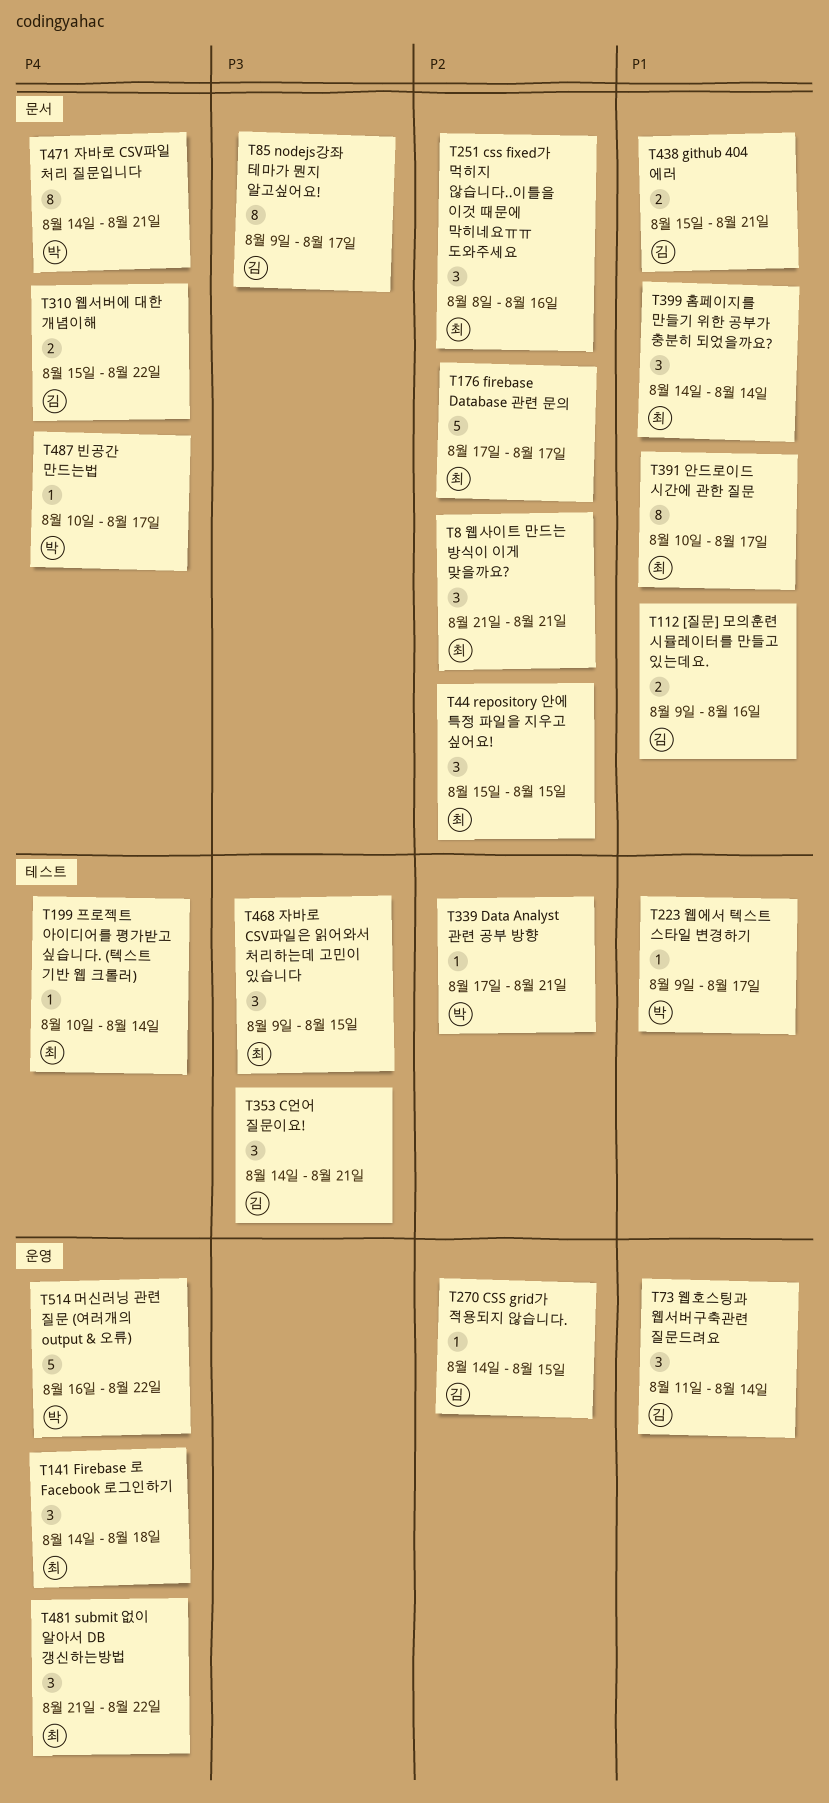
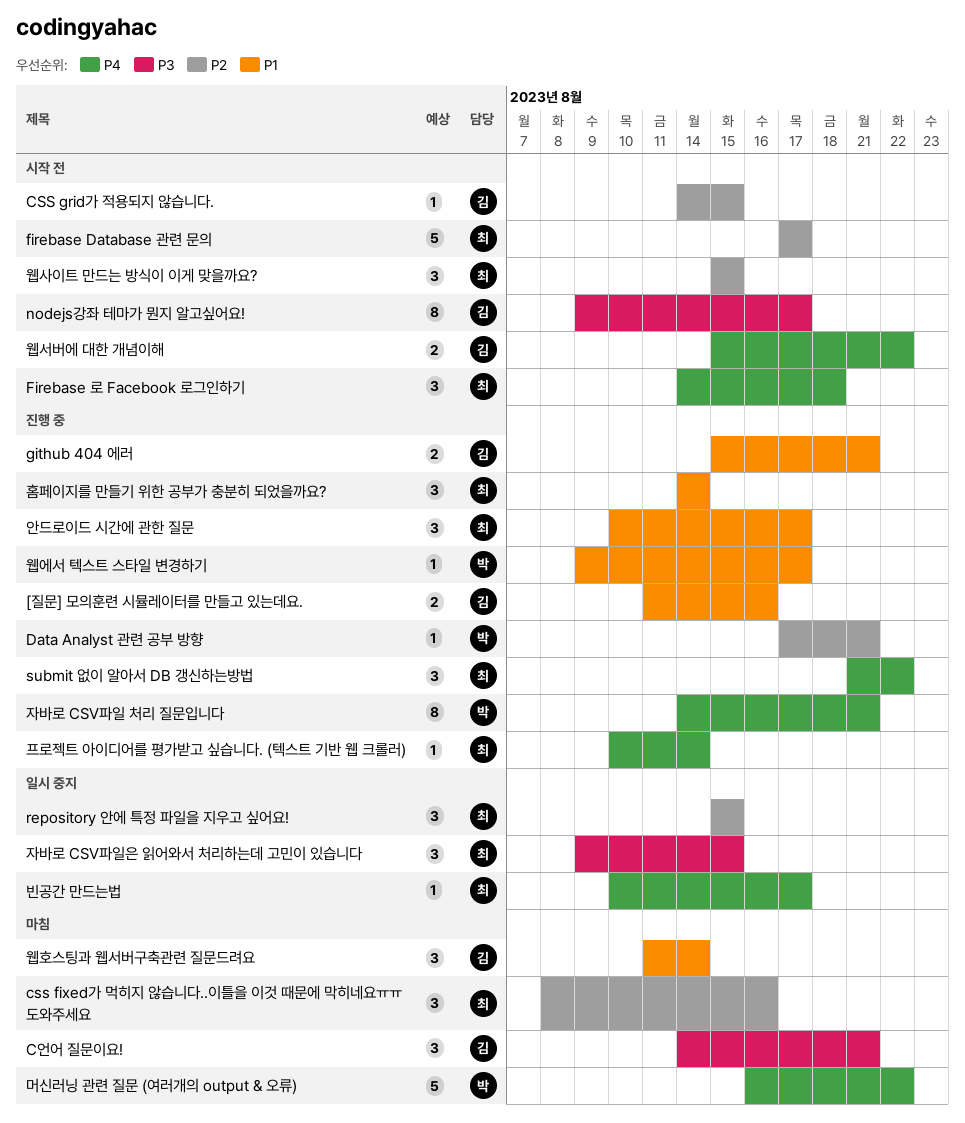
[질문] 모의훈련 시뮬레이터를 만들고 있는데요., start: Aug 9 -> Aug 11
빈공간 만드는법, owner: 박 -> 최
안드로이드 시간에 관한 질문, estimate: 8 -> 3
웹사이트 만드는 방식이 이게 맞을까요?, start: Aug 21 -> Aug 15
웹사이트 만드는 방식이 이게 맞을까요?, due: Aug 21 -> Aug 15

